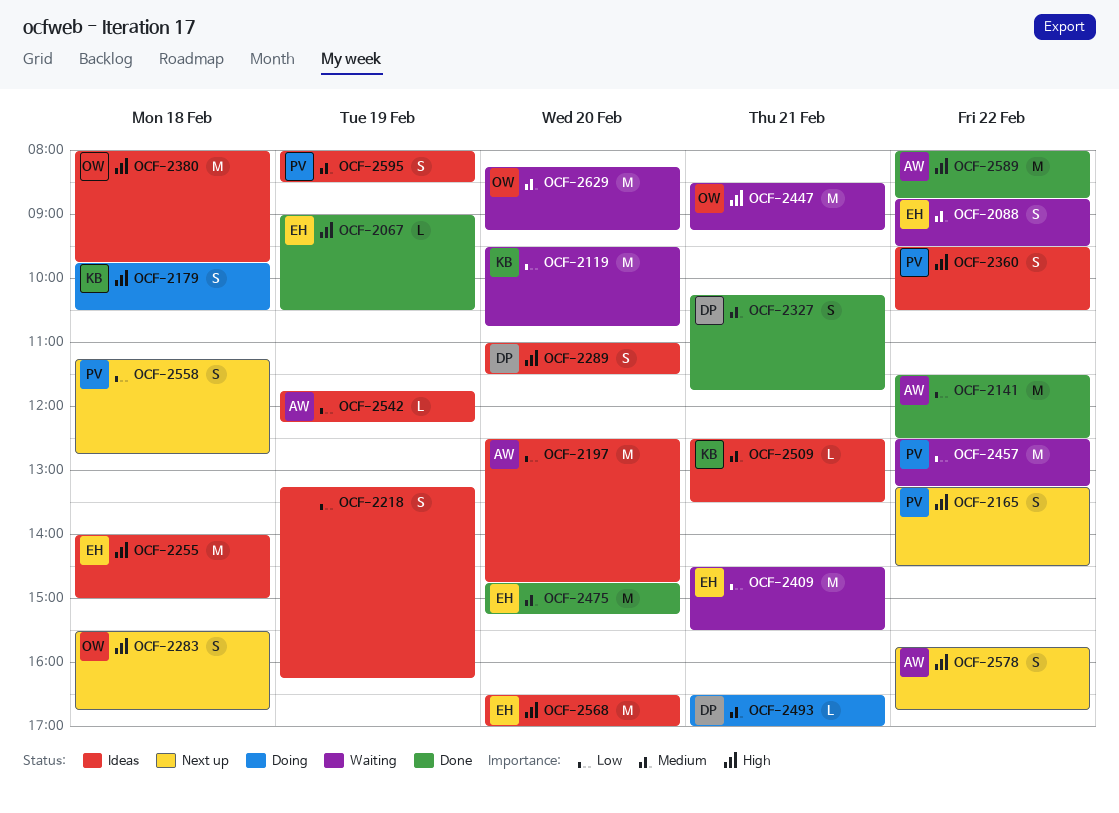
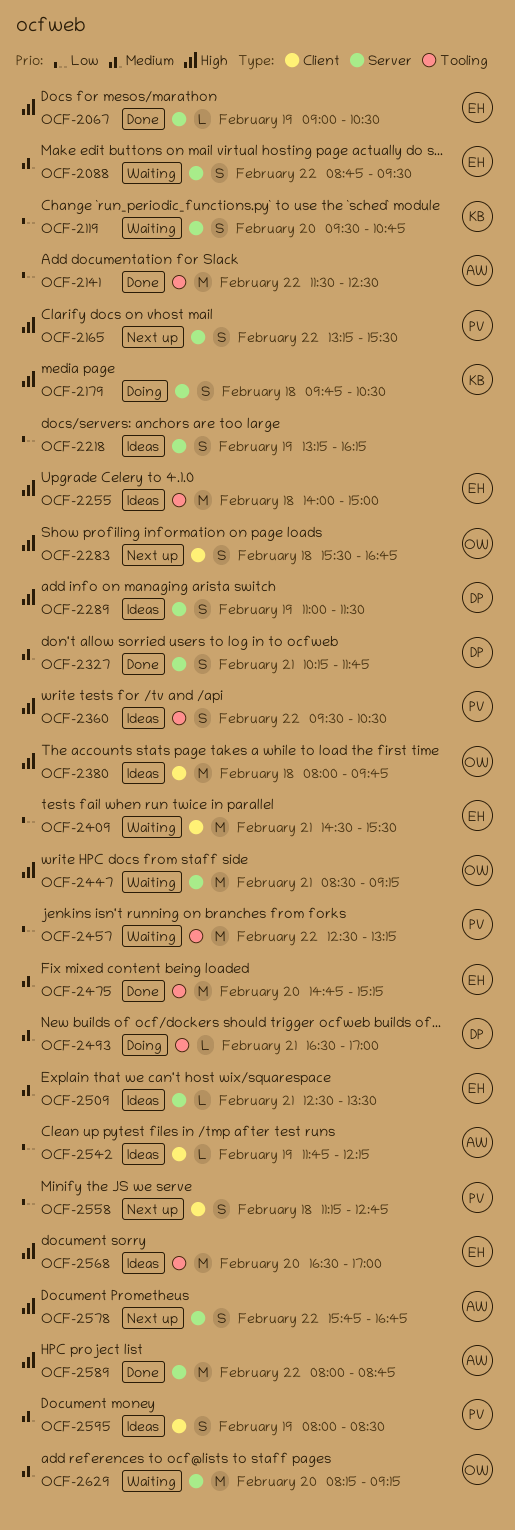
OCF-2119, estimate: M -> S
OCF-2165, ends: 14:30 -> 15:30
OCF-2197: present -> none
OCF-2289, day: Feb 20 -> Feb 19
OCF-2509, owner: KB -> EH

